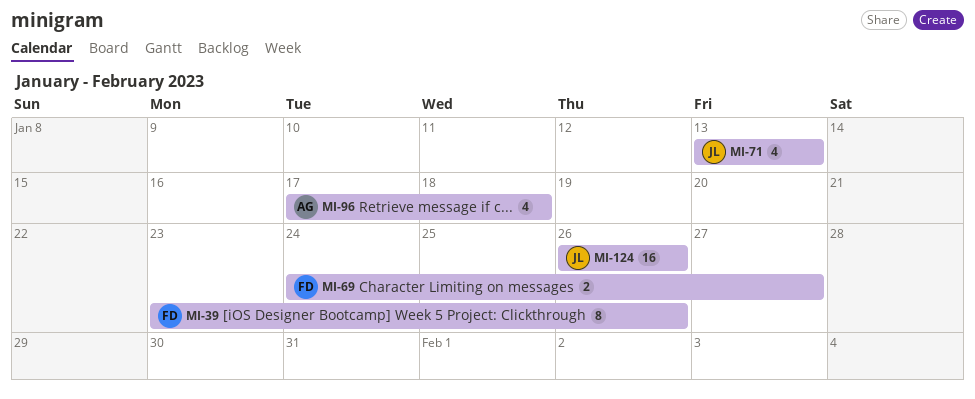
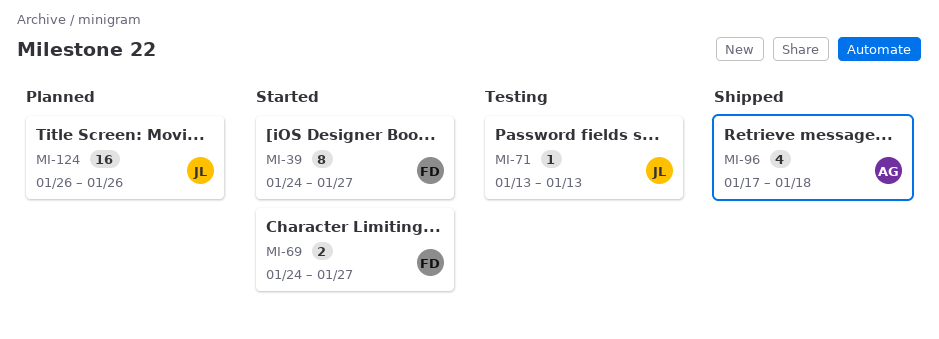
MI-39, start: Jan 23 -> Jan 24
MI-39, due: Jan 26 -> Jan 27
MI-71, estimate: 4 -> 1

